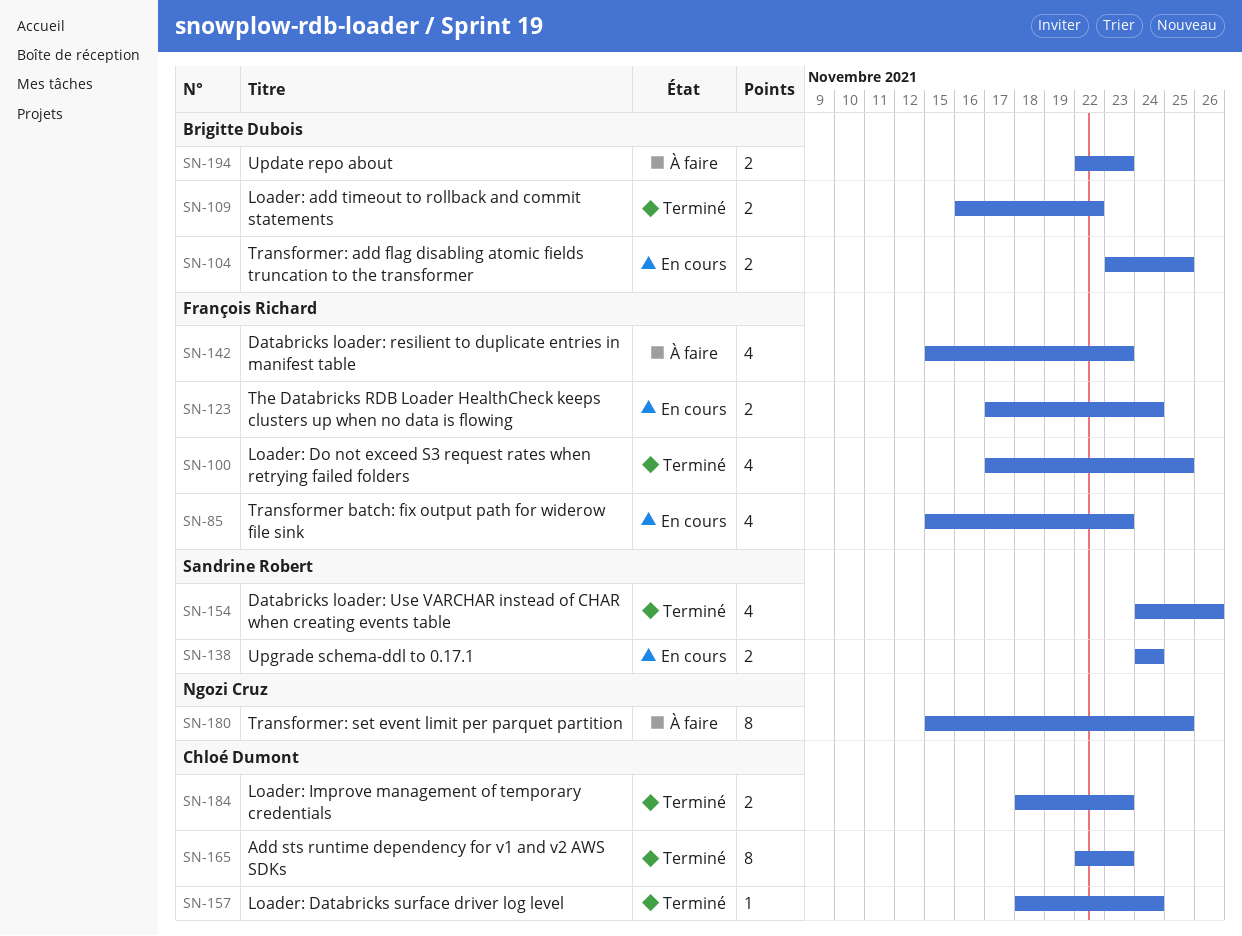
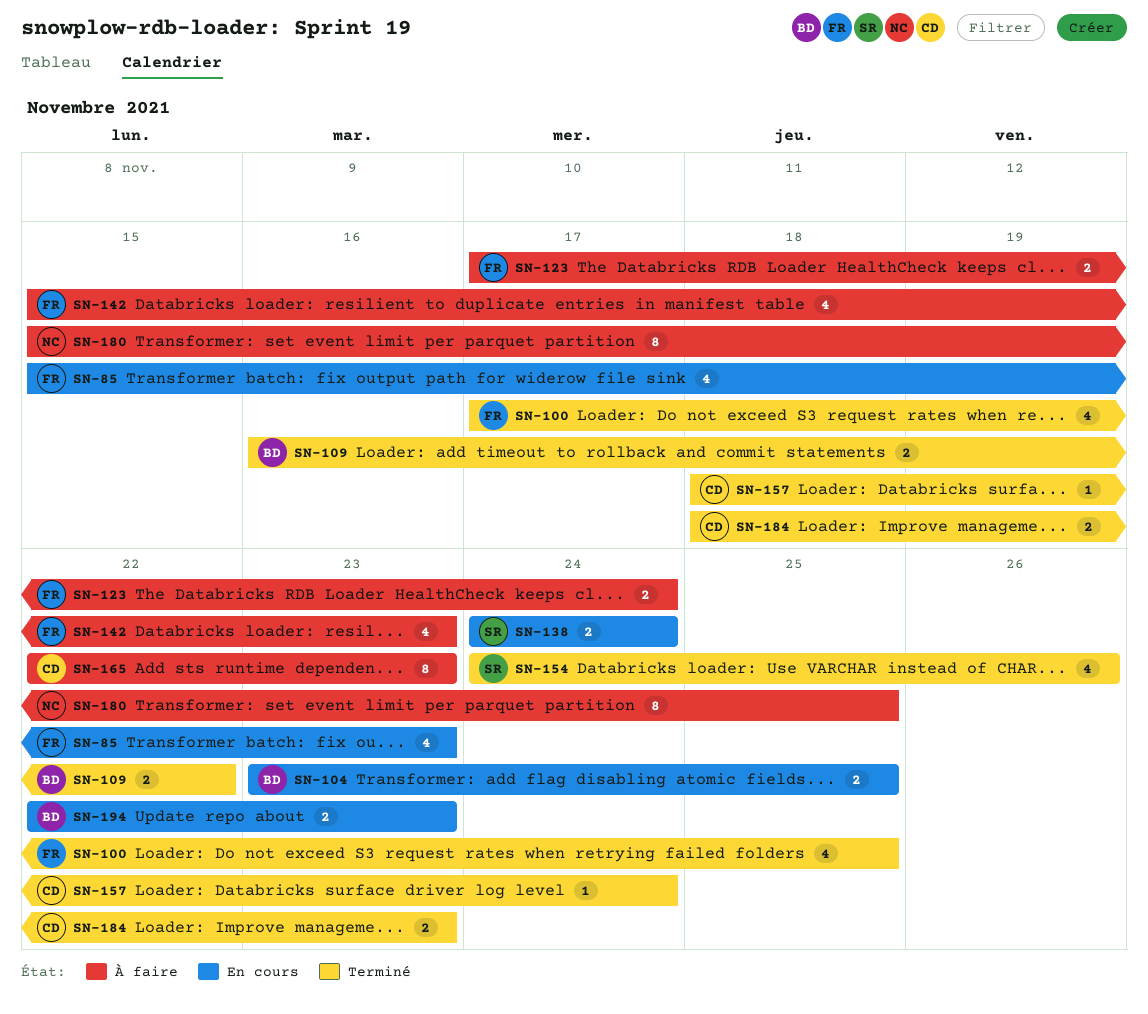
SN-123, status: En cours -> À faire
SN-165, status: Terminé -> À faire
SN-194, status: À faire -> En cours

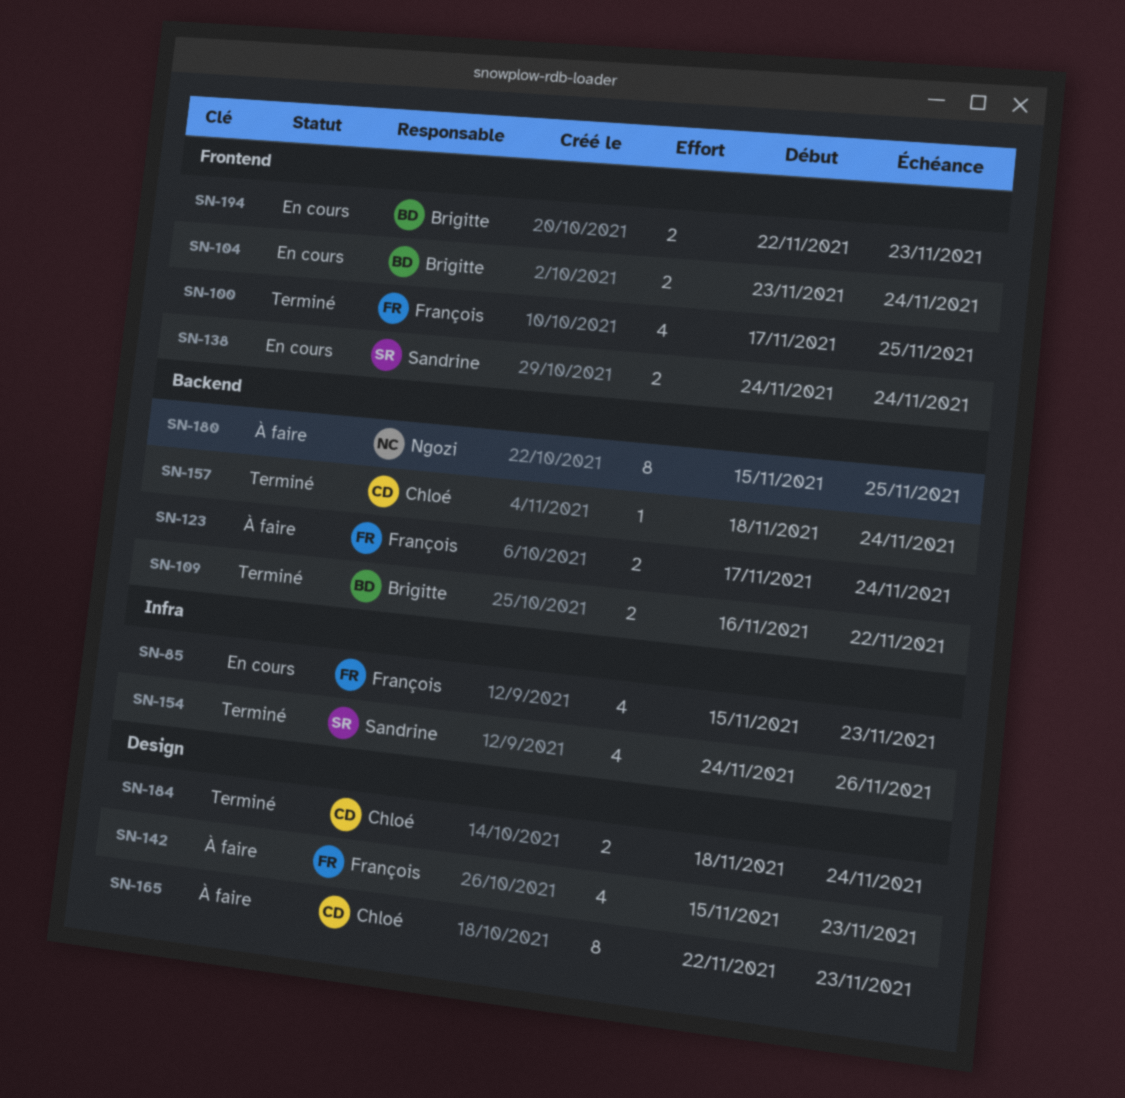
SN-104, due: Nov 25 -> Nov 24
SN-184, due: Nov 23 -> Nov 24

